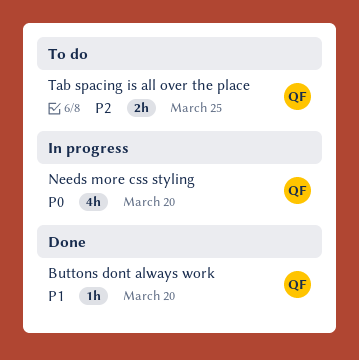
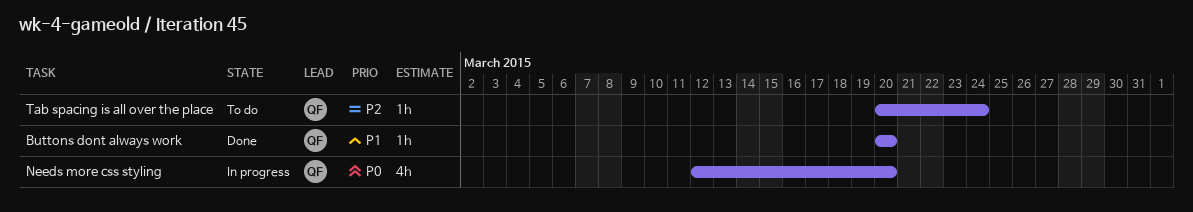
Tab spacing is all over the place, estimate: 2h -> 1h
Tab spacing is all over the place, due: Mar 25 -> Mar 24

